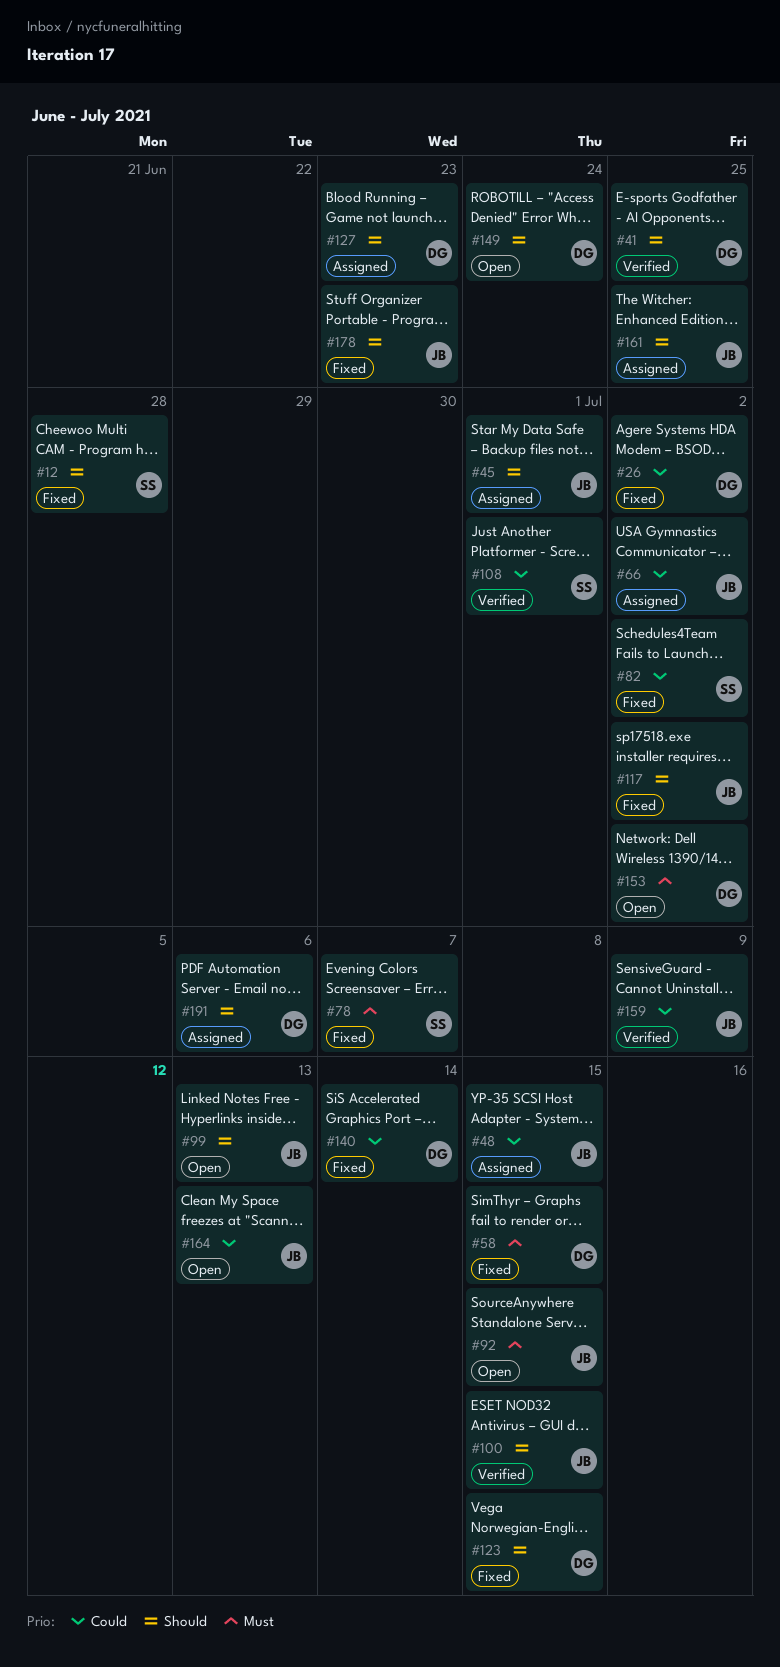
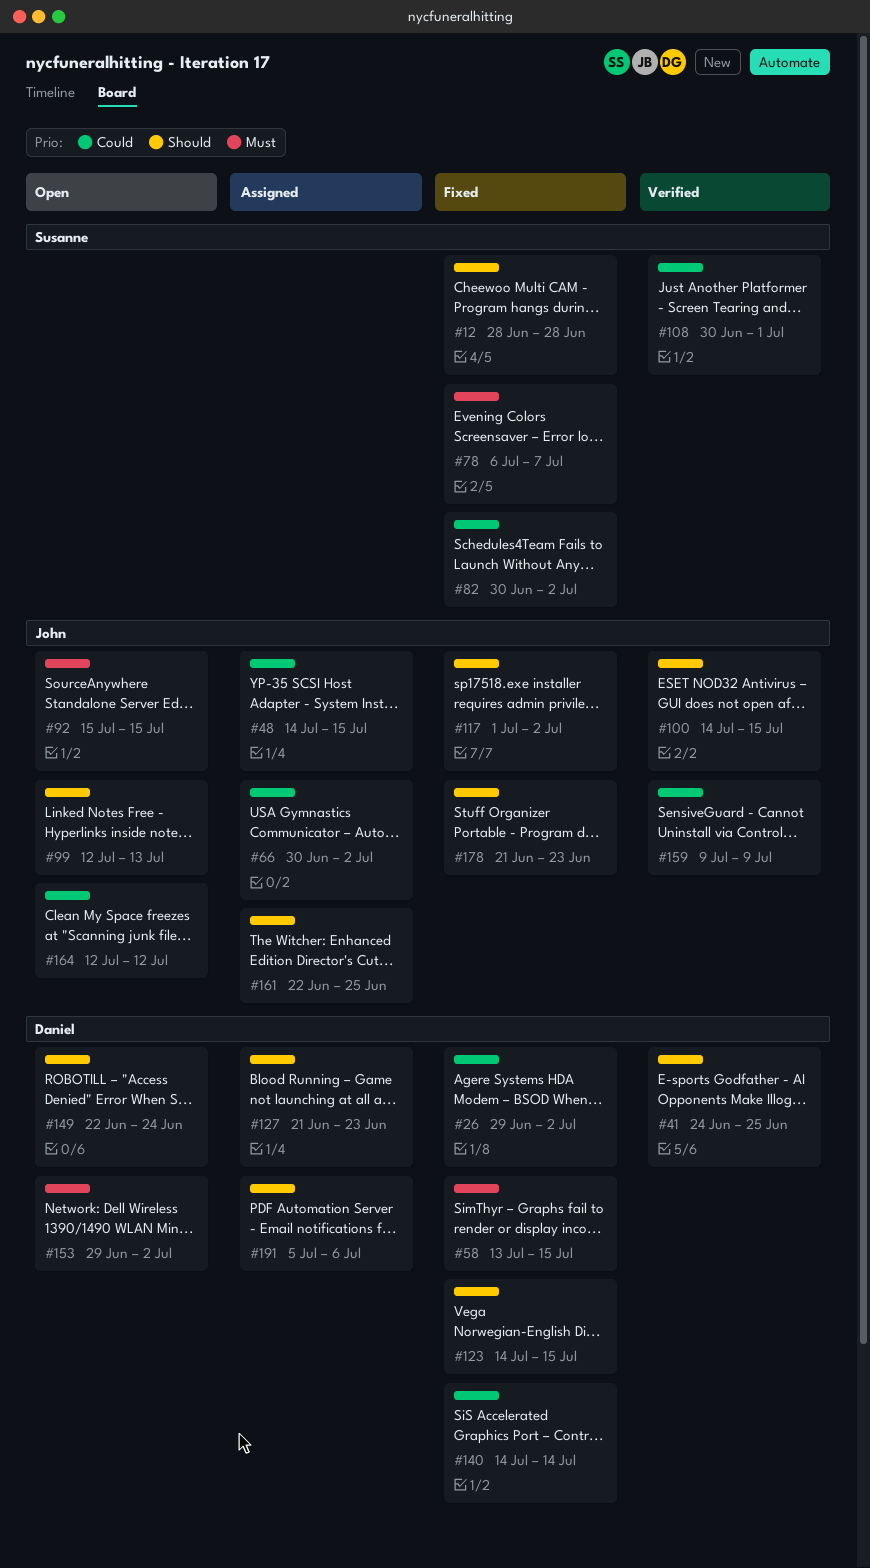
#45: present -> none
#164, due: Jul 13 -> Jul 12

